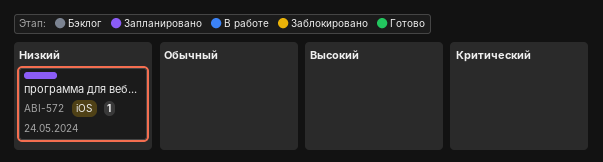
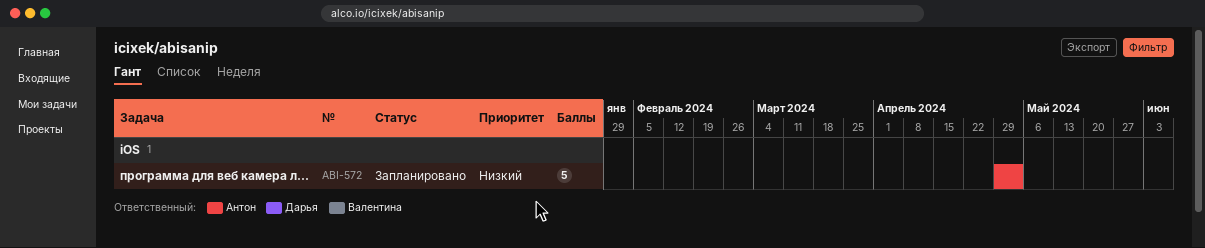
ABI-572, estimate: 1 -> 5
ABI-572, due: May 24 -> May 3

